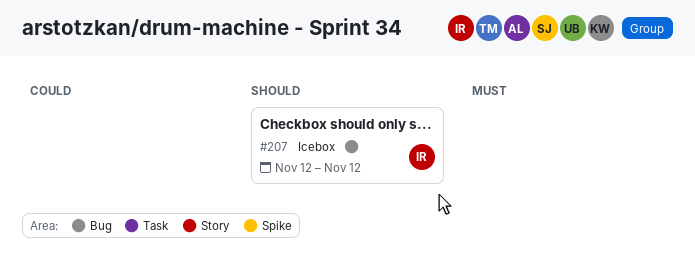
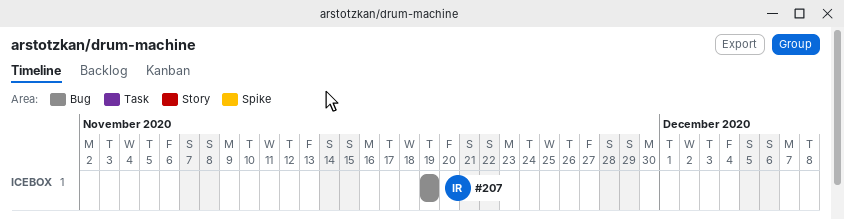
#207, start: Nov 12 -> Nov 19
#207, due: Nov 12 -> Nov 19

